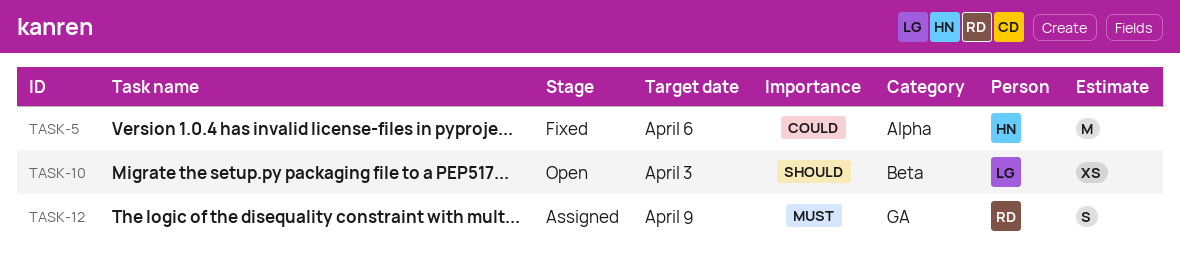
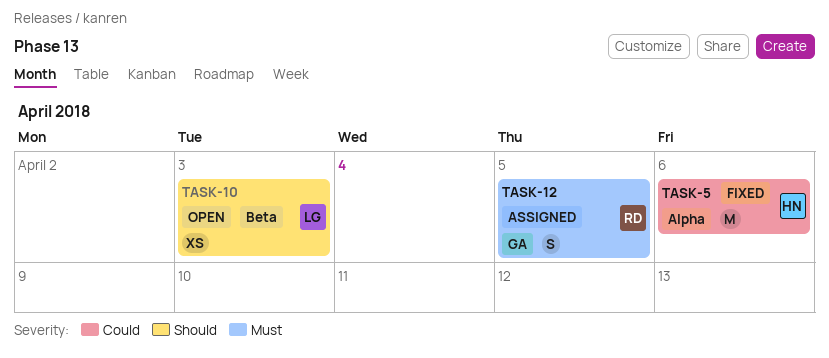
TASK-12, due: Apr 9 -> Apr 5

